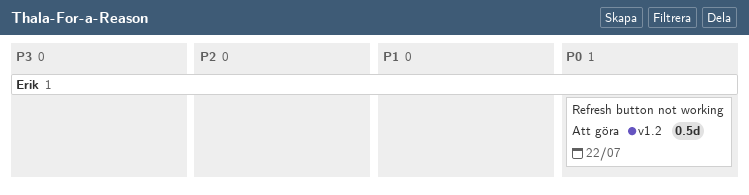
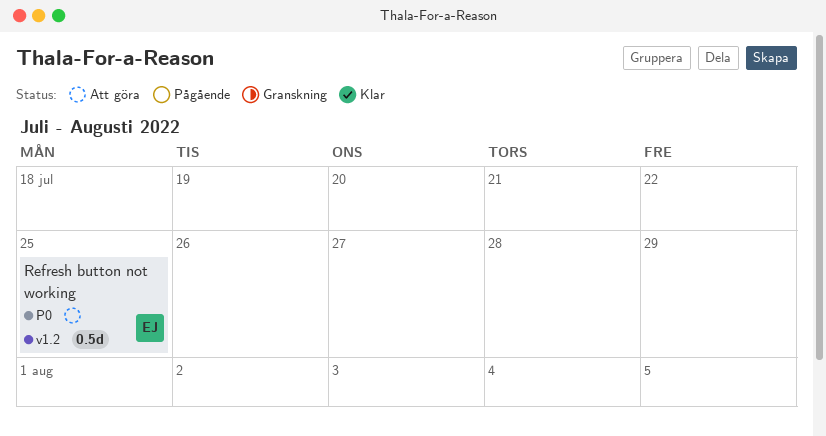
Refresh button not working, due: Jul 22 -> Jul 25

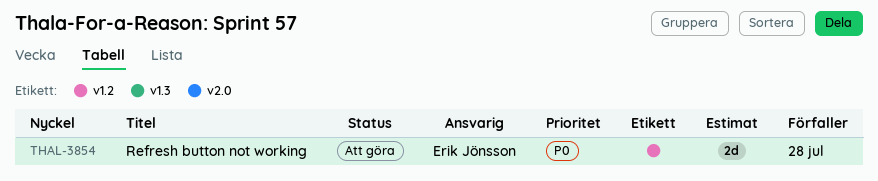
Refresh button not working, estimate: 0.5d -> 2d
Refresh button not working, due: Jul 25 -> Jul 28

